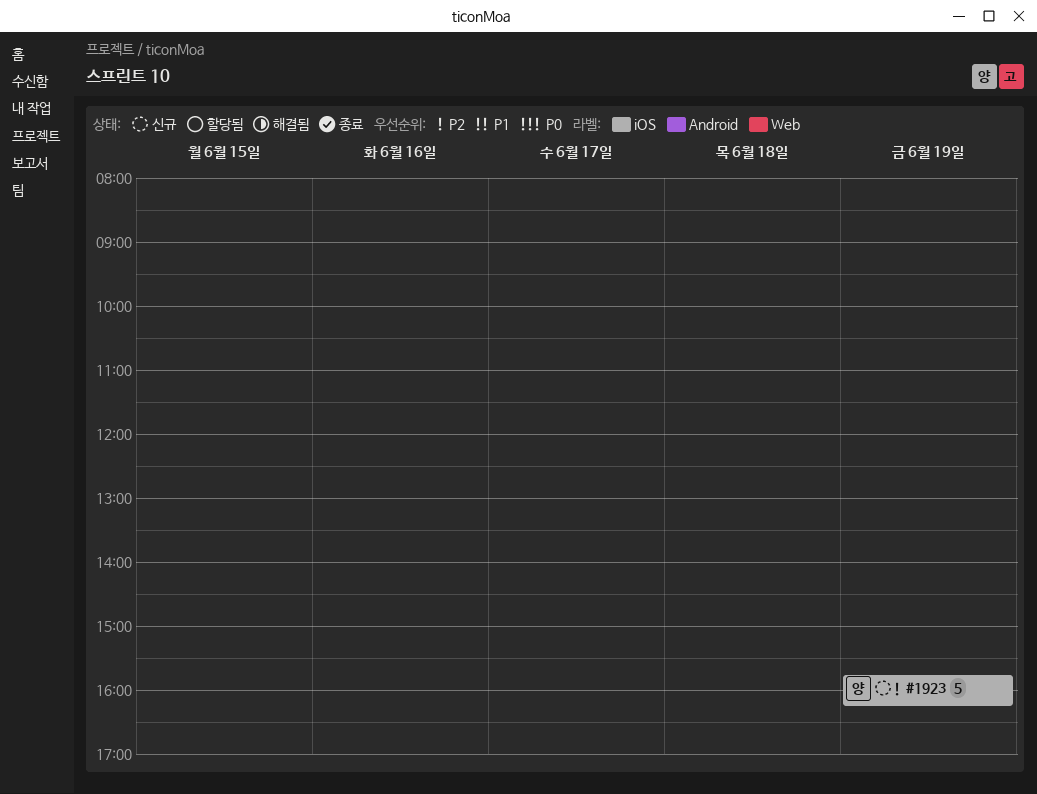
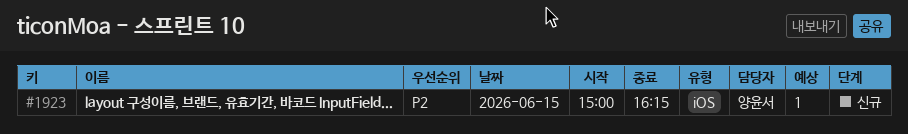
#1923, estimate: 5 -> 1
#1923, day: Jun 19 -> Jun 15
#1923, begins: 15:45 -> 15:00

